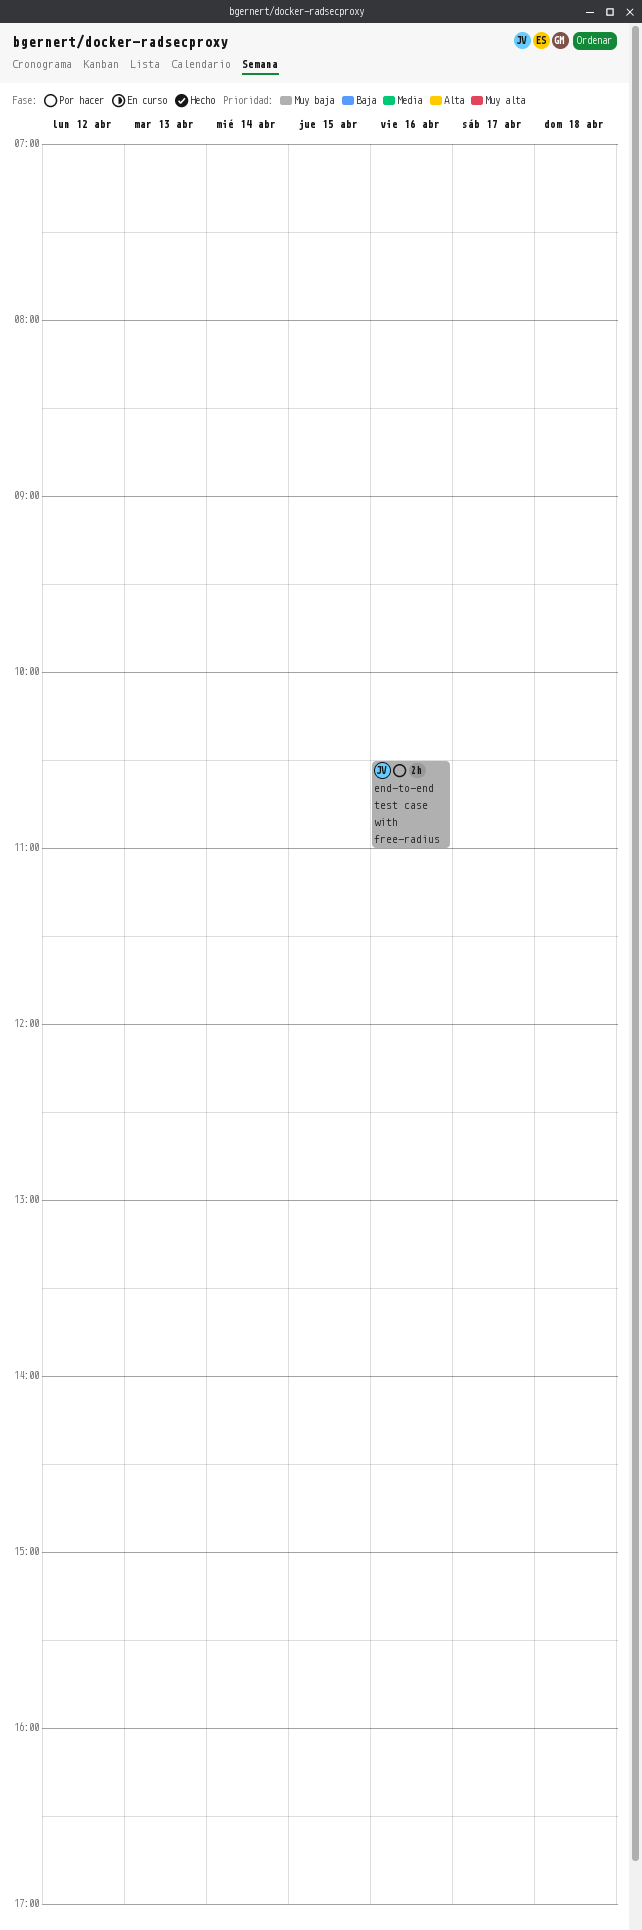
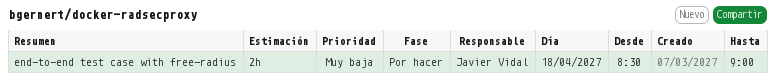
end-to-end test case with free-radius, day: Apr 16 -> Apr 18
end-to-end test case with free-radius, begins: 10:30 -> 08:30
end-to-end test case with free-radius, ends: 11:00 -> 09:00

